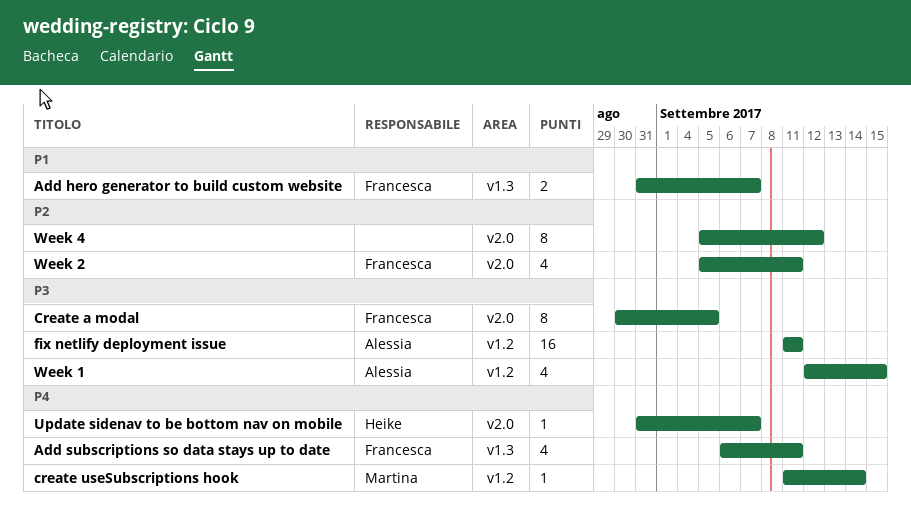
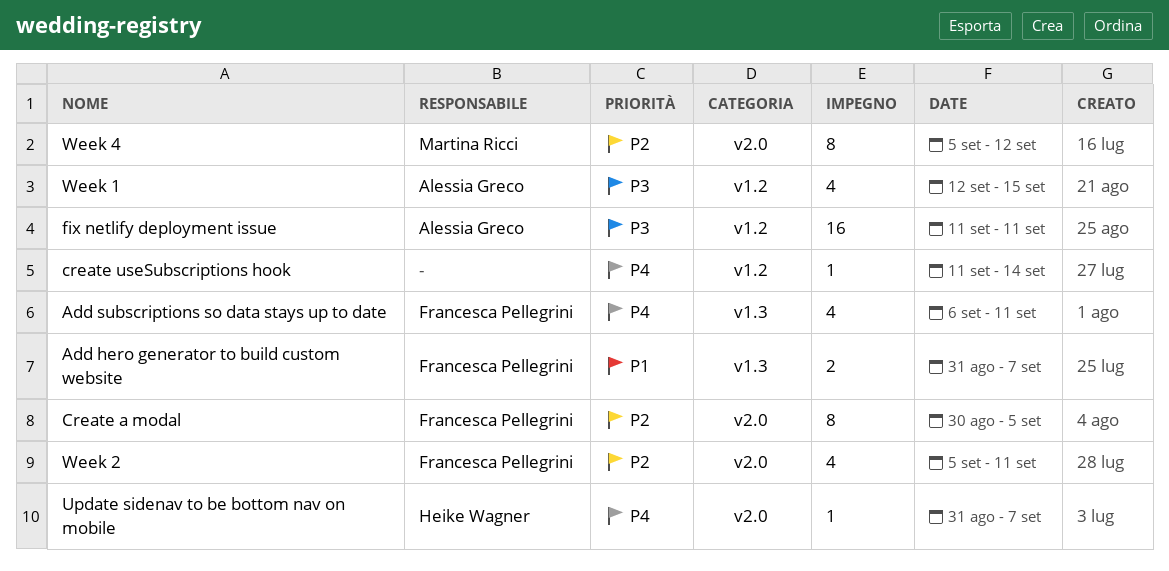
Create a modal, priority: P3 -> P2
create useSubscriptions hook, owner: Martina Ricci -> none
Week 4, owner: none -> Martina Ricci

